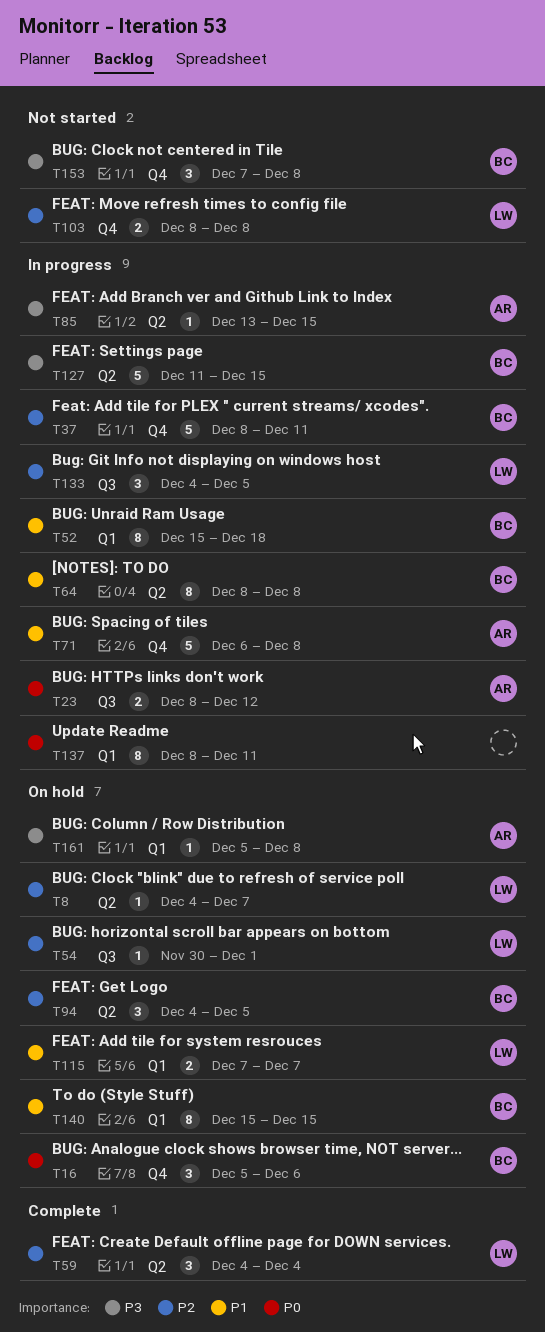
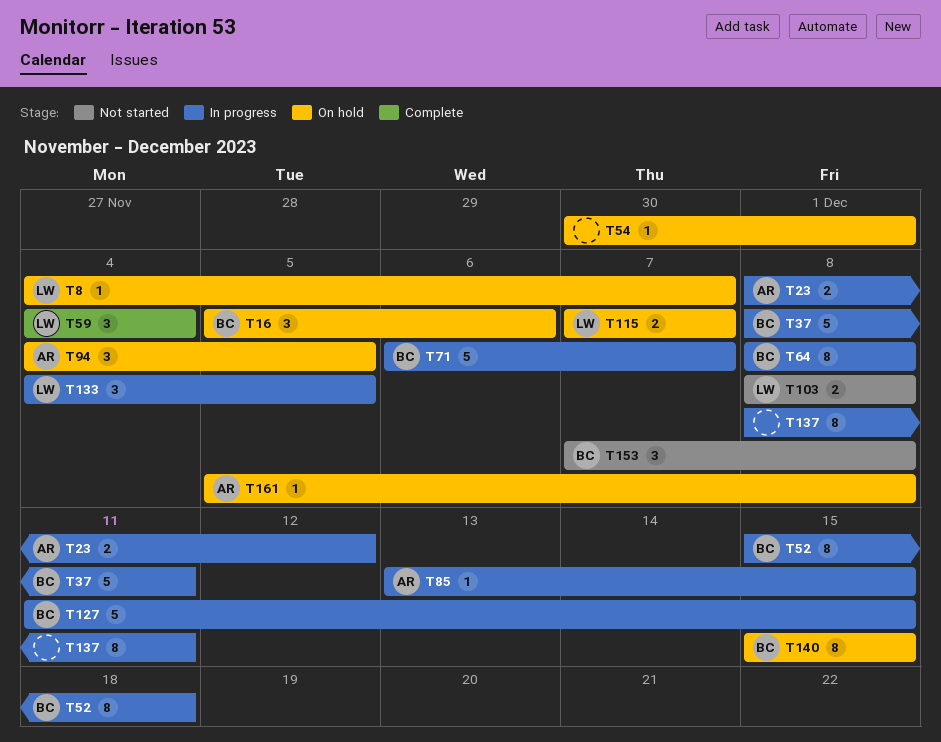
T54, owner: LW -> none
T71, owner: AR -> BC
T71, due: Dec 8 -> Dec 7
T94, owner: BC -> AR

